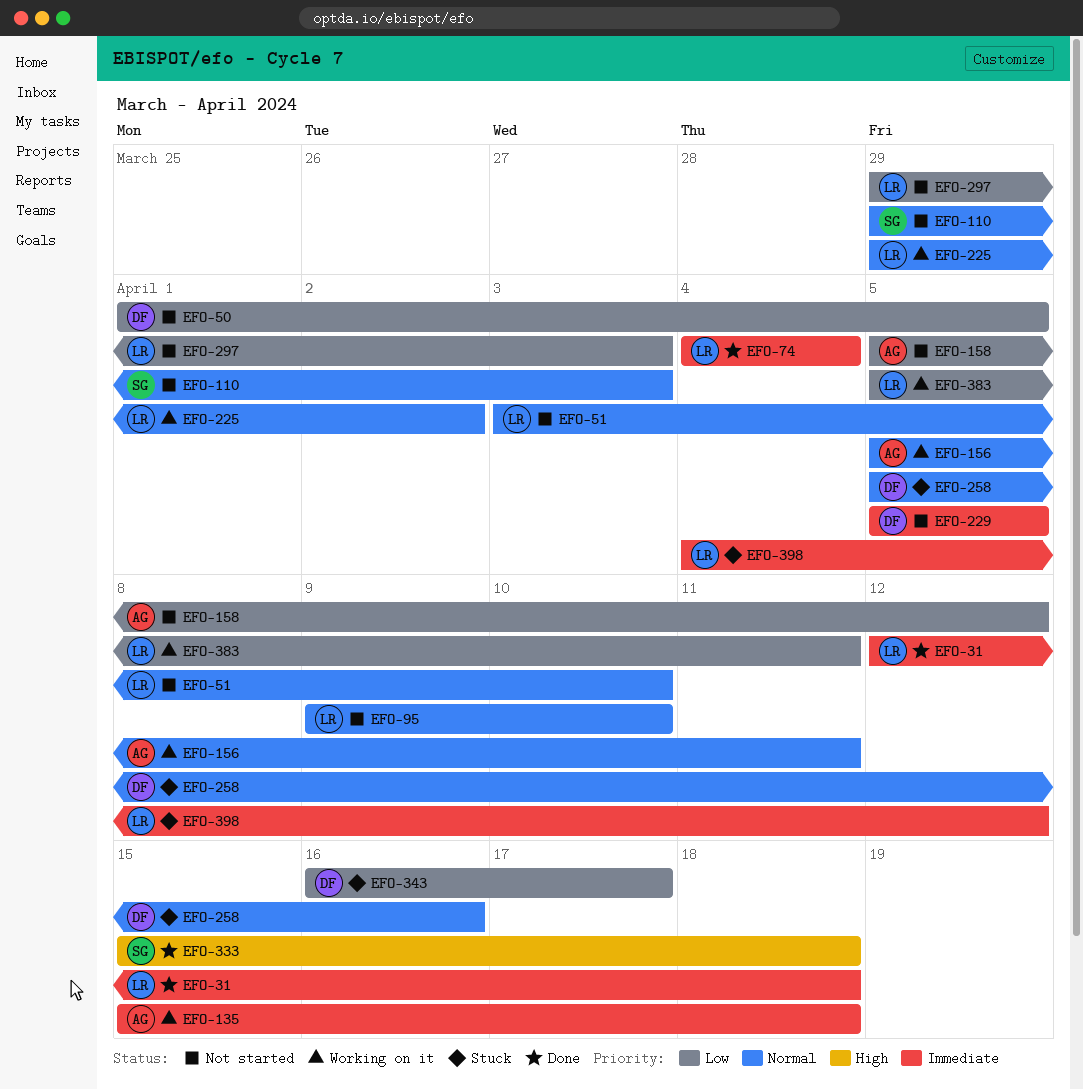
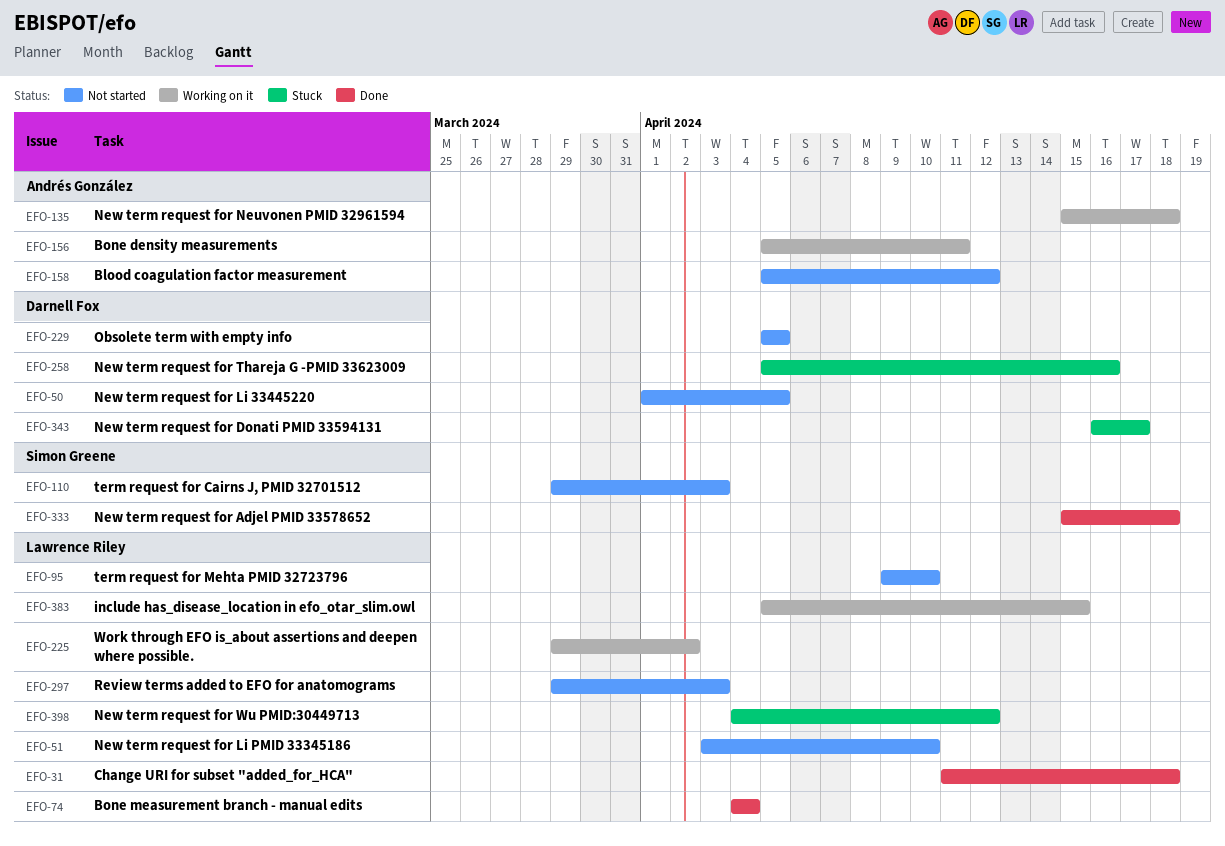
EFO-31, start: Apr 12 -> Apr 11
EFO-383, due: Apr 11 -> Apr 15

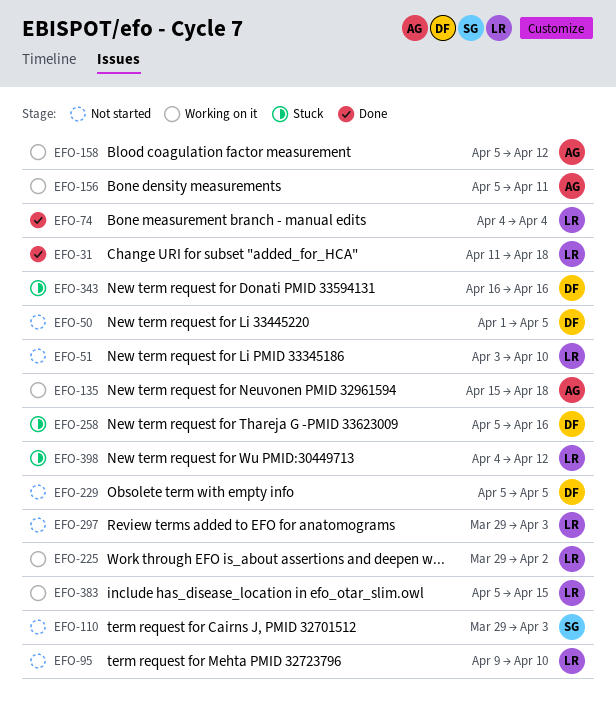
EFO-158, status: Not started -> Working on it
EFO-333: present -> none
EFO-343, due: Apr 17 -> Apr 16

